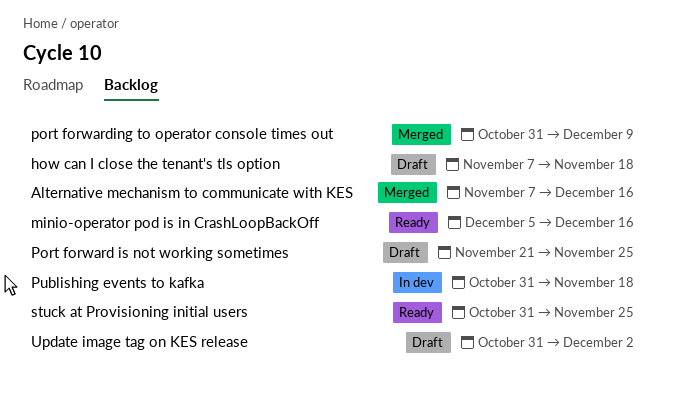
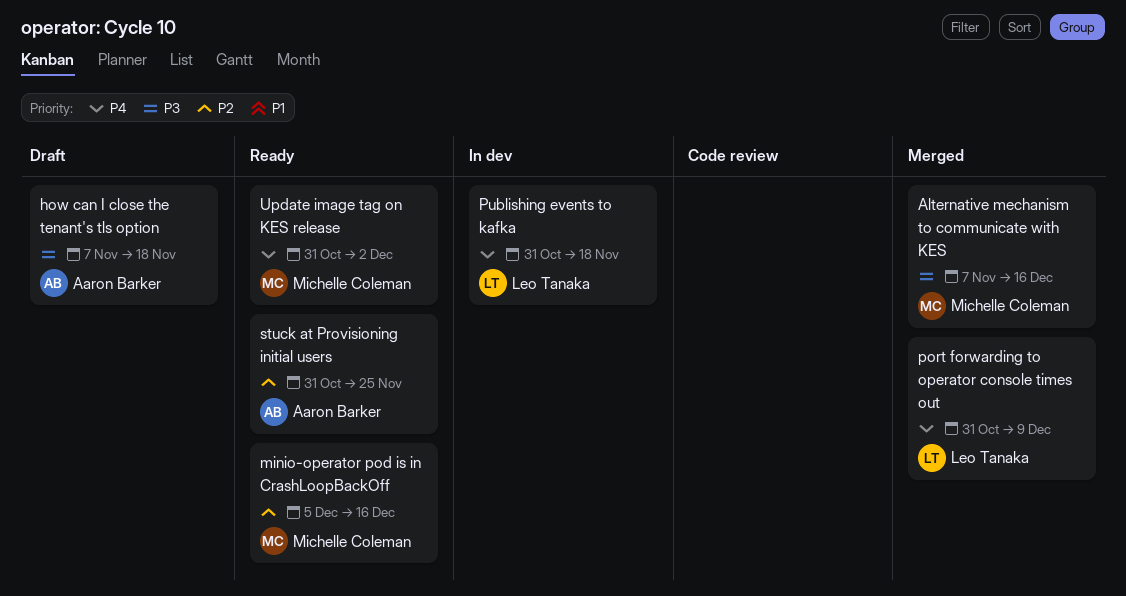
Port forward is not working sometimes: present -> none
Update image tag on KES release, status: Draft -> Ready

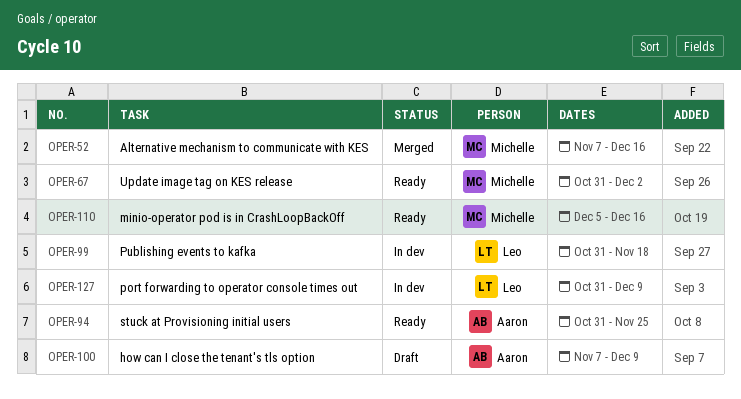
how can I close the tenant's tls option, due: Nov 18 -> Dec 9
port forwarding to operator console times out, status: Merged -> In dev

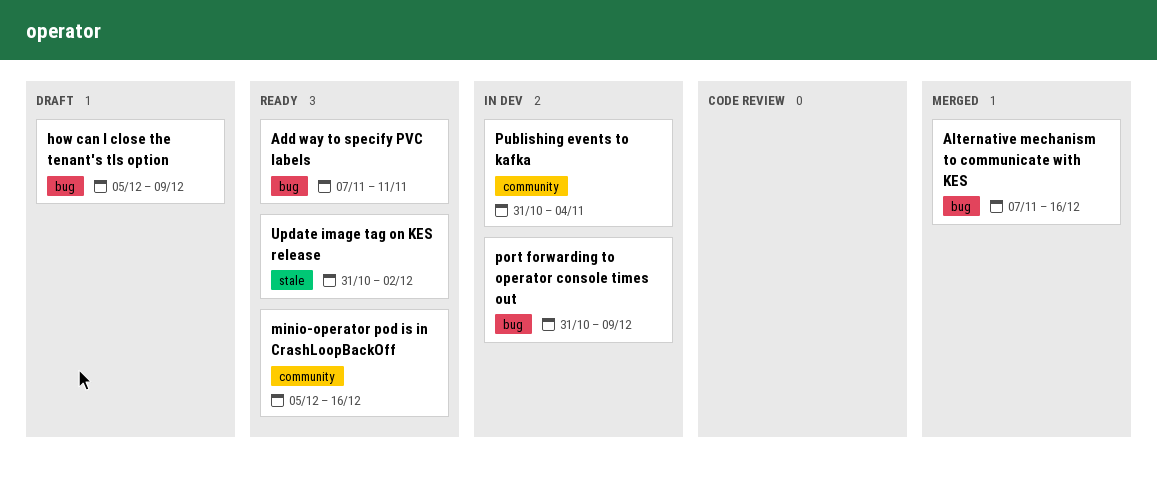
Add way to specify PVC labels: none -> present
how can I close the tenant's tls option, start: Nov 7 -> Dec 5
Publishing events to kafka, due: Nov 18 -> Nov 4
stuck at Provisioning initial users: present -> none

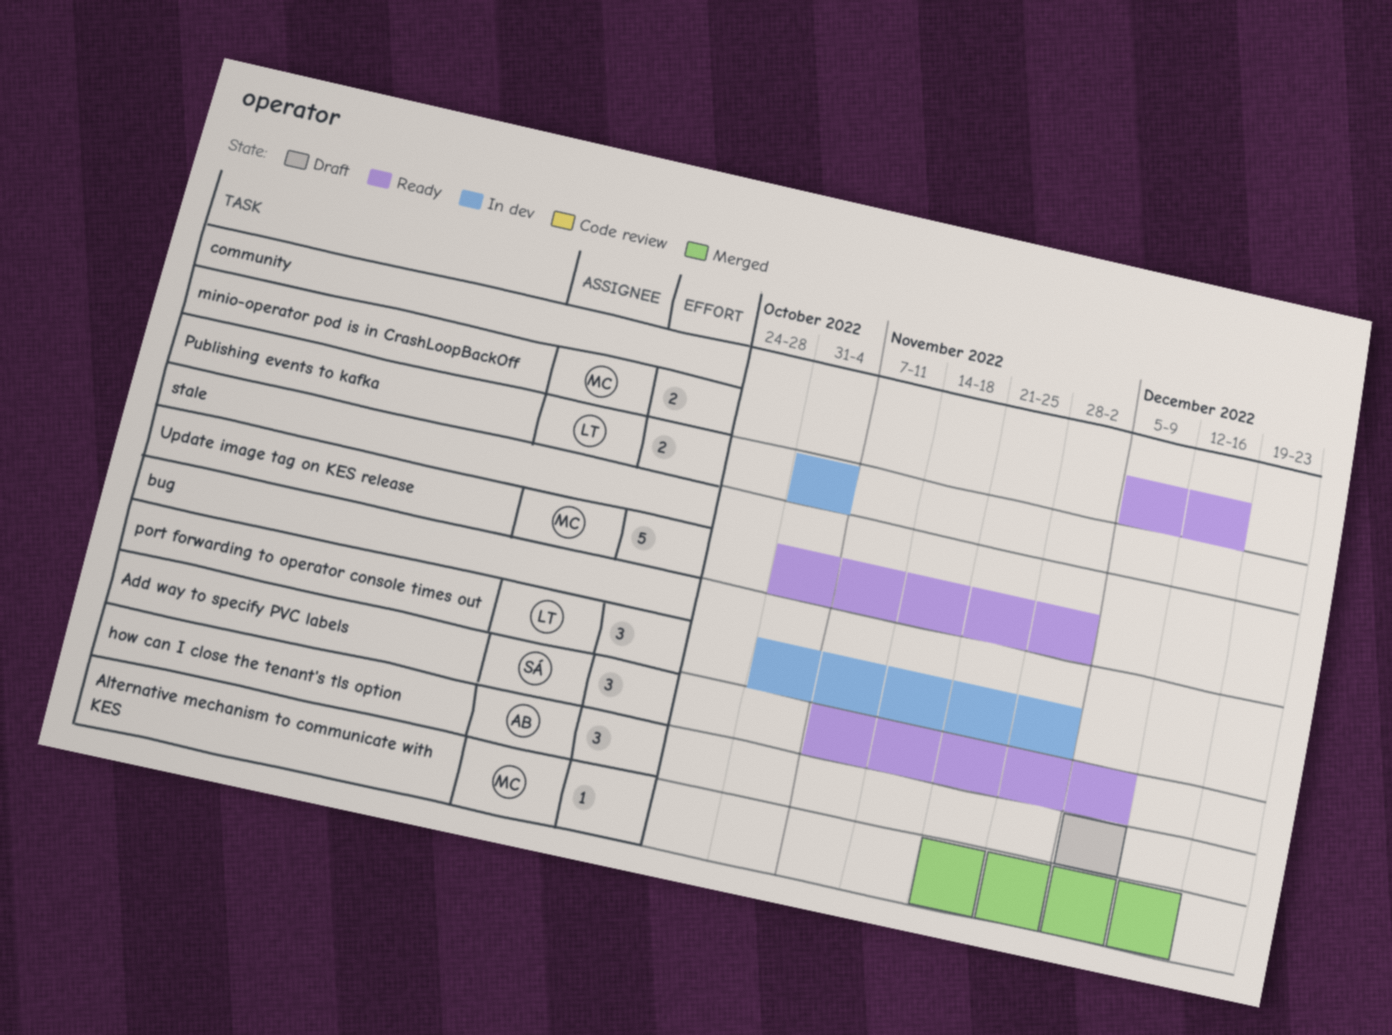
Add way to specify PVC labels, due: Nov 11 -> Dec 9
Alternative mechanism to communicate with KES, start: Nov 7 -> Nov 21
port forwarding to operator console times out, due: Dec 9 -> Dec 2

